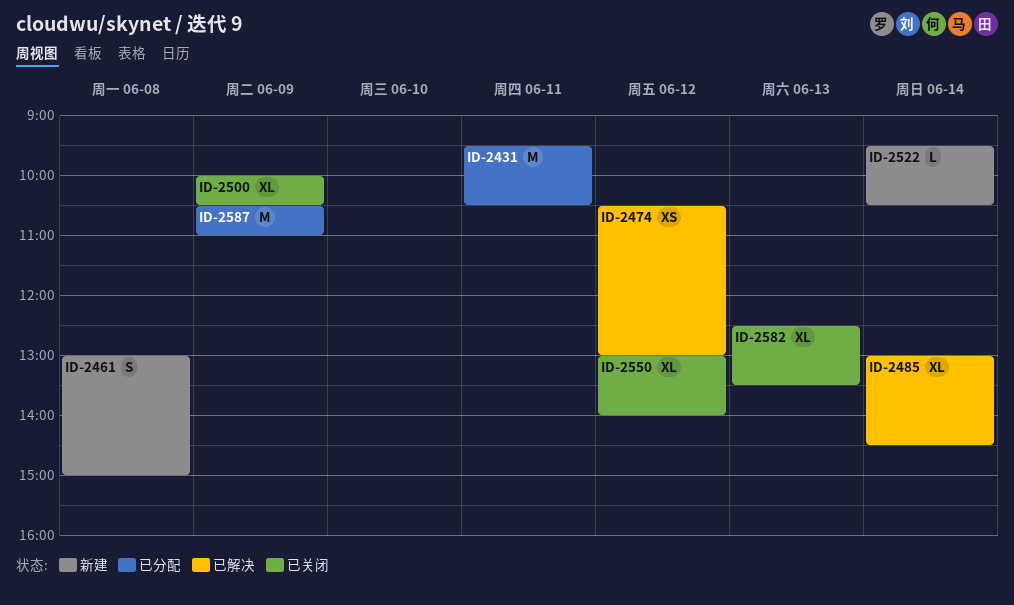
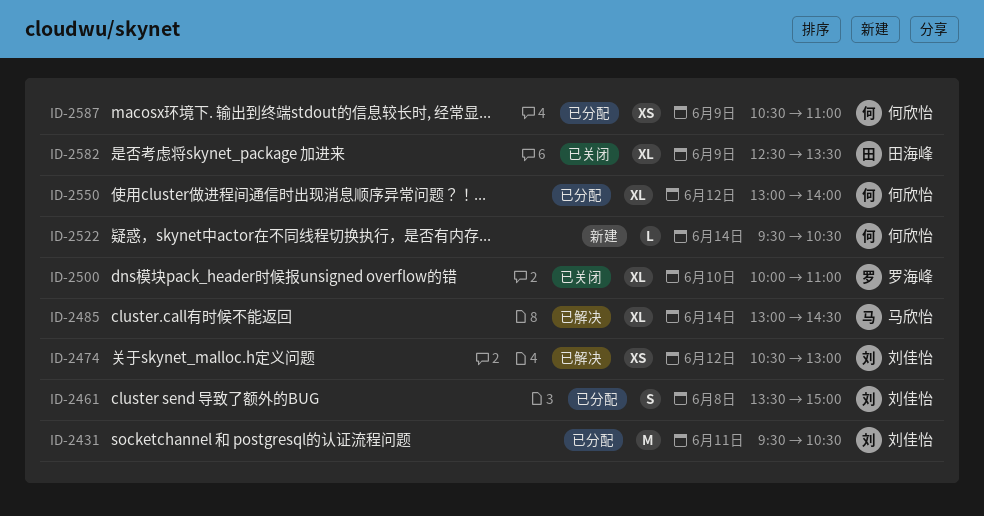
ID-2461, status: 新建 -> 已分配
ID-2461, begins: 13:00 -> 13:30
ID-2500, day: Jun 9 -> Jun 10
ID-2500, ends: 10:30 -> 11:00
ID-2550, status: 已关闭 -> 已分配
ID-2582, day: Jun 13 -> Jun 9
ID-2587, estimate: M -> XS

